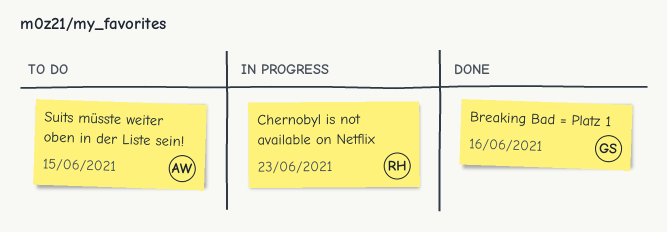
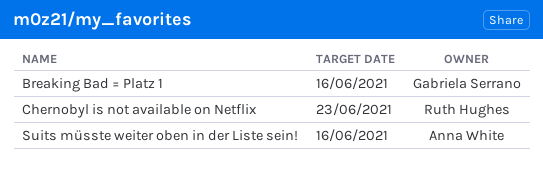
Suits müsste weiter oben in der Liste sein!, due: Jun 15 -> Jun 16

